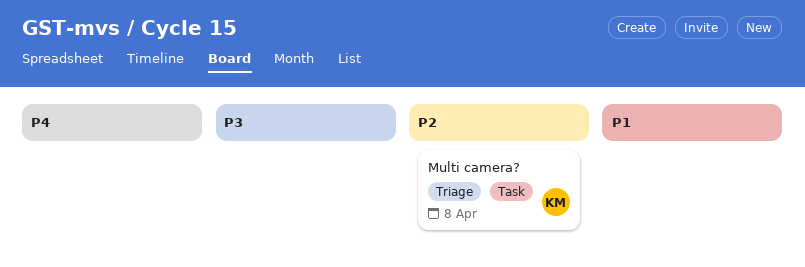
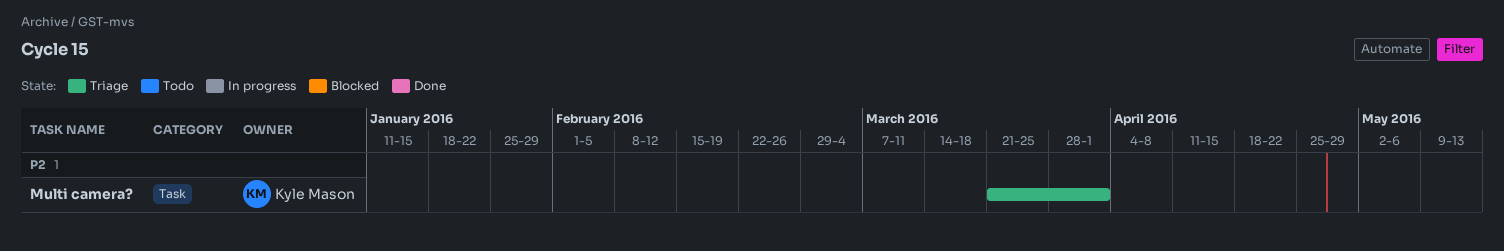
Multi camera?, due: Apr 8 -> Apr 1

